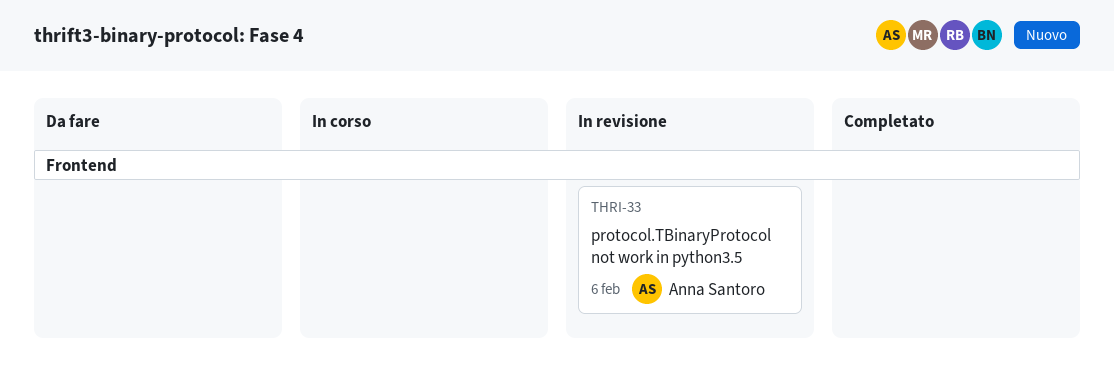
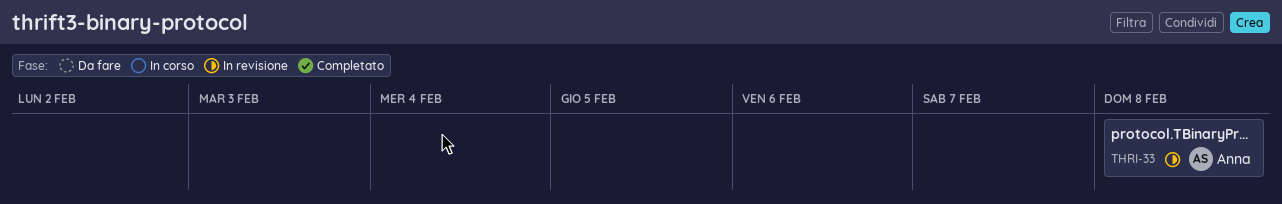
THRI-33, due: Feb 6 -> Feb 8

